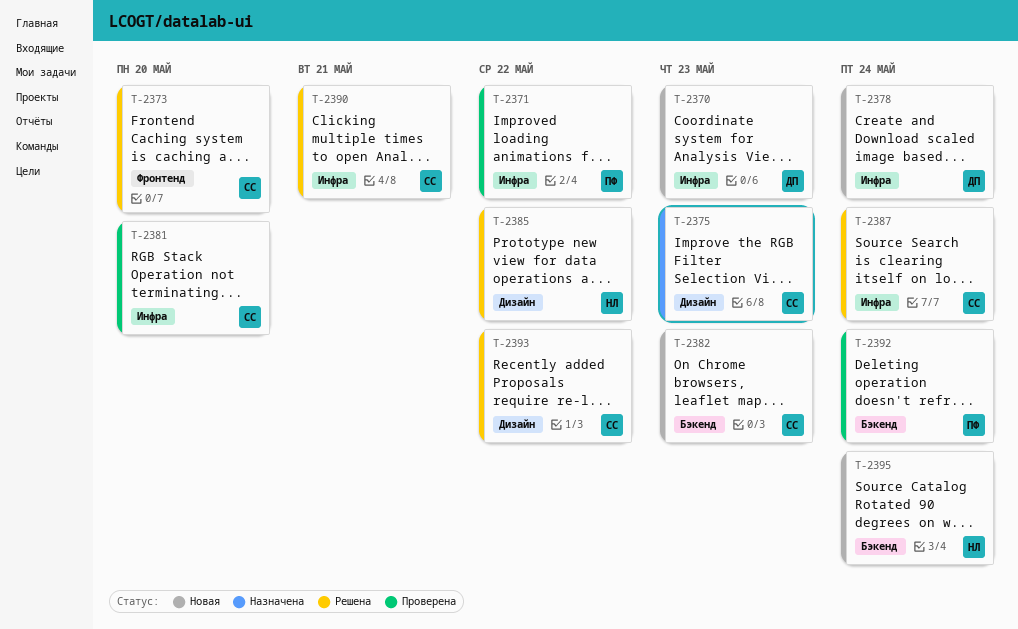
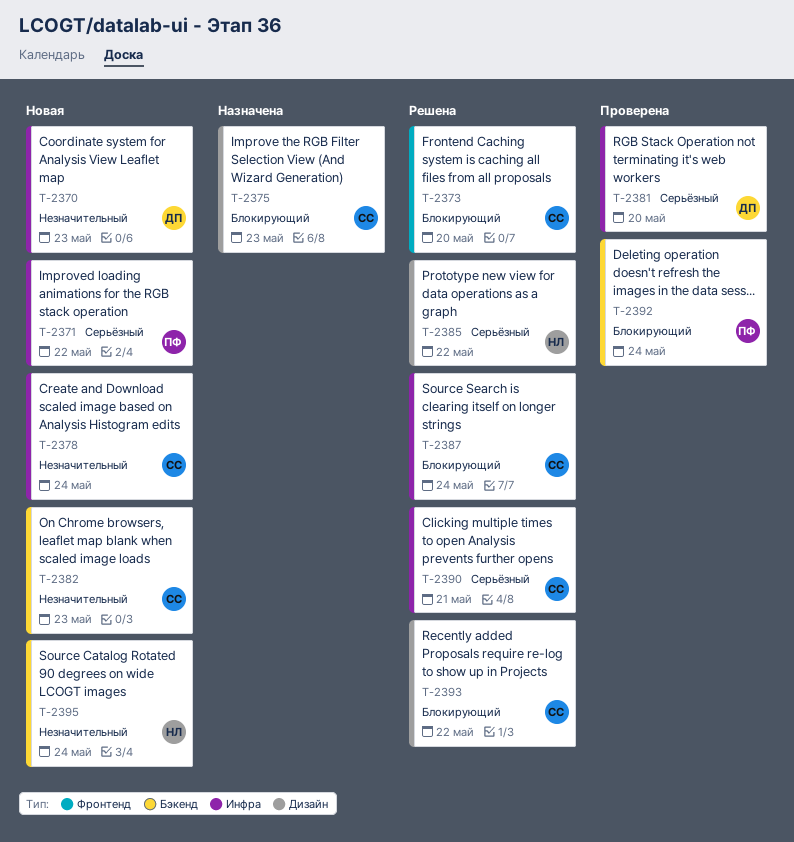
T-2371, status: Проверена -> Новая
T-2378, owner: ДП -> СС
T-2381, owner: СС -> ДП

